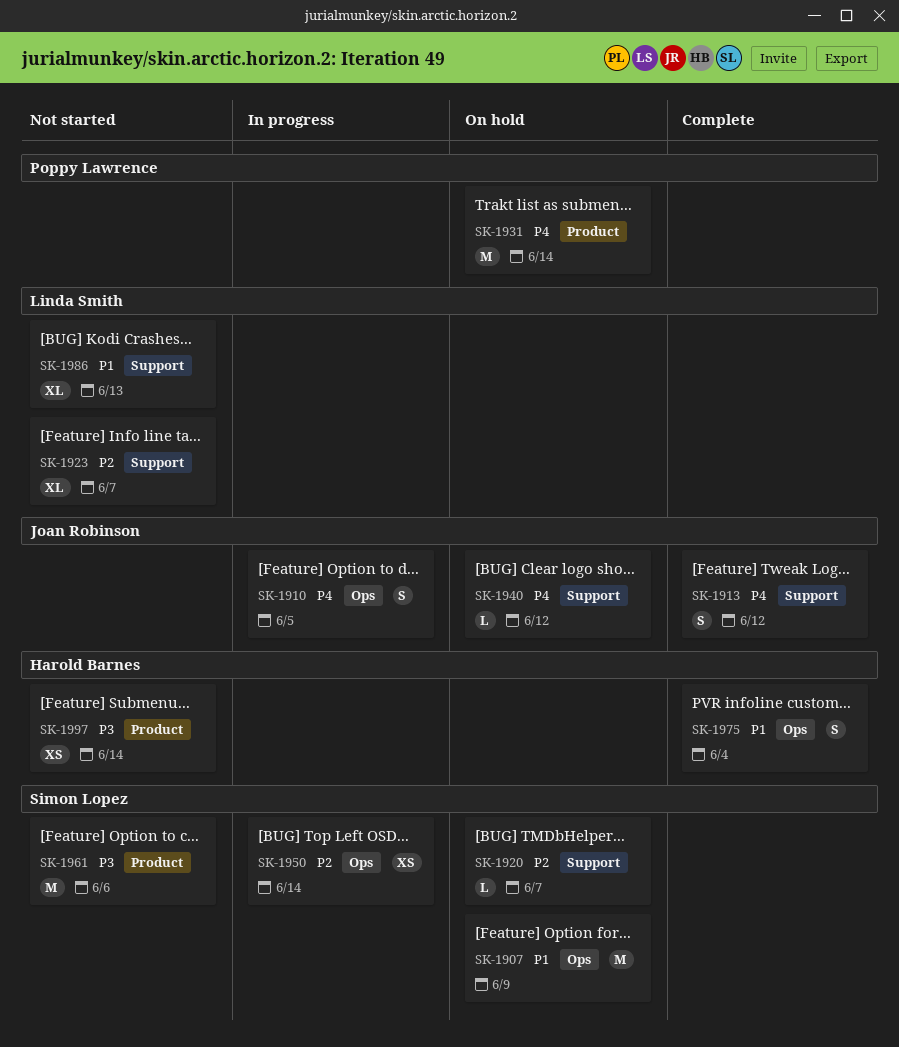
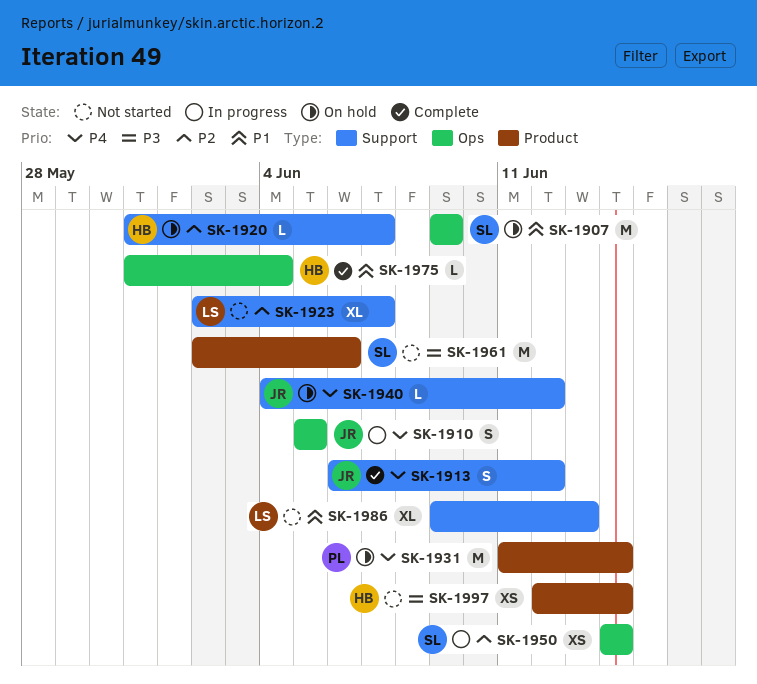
SK-1920, owner: Simon Lopez -> Harold Barnes
SK-1975, estimate: S -> L

